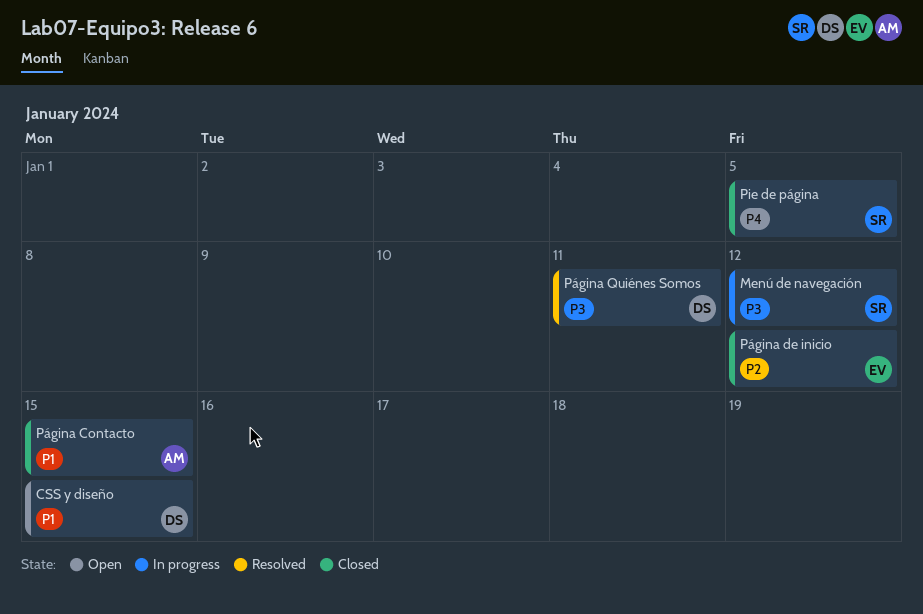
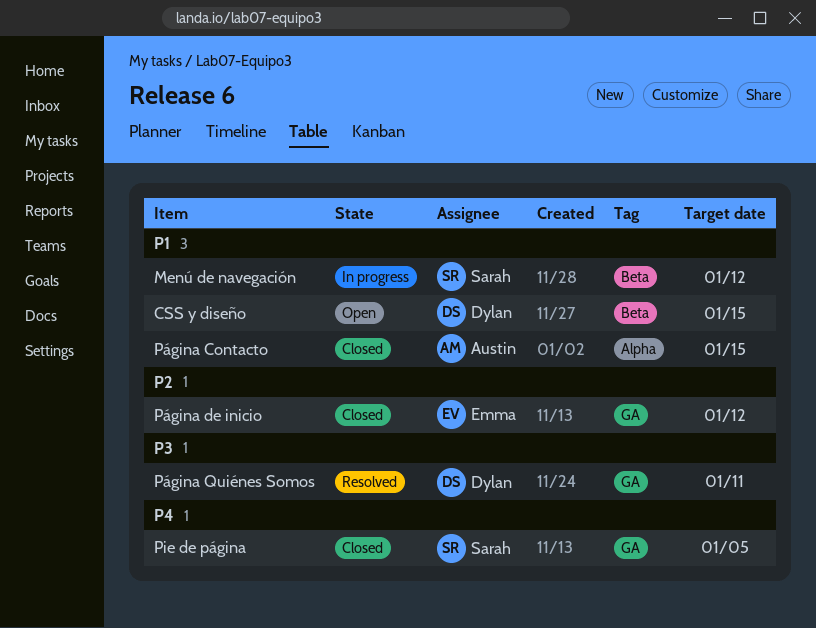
Menú de navegación, priority: P3 -> P1

